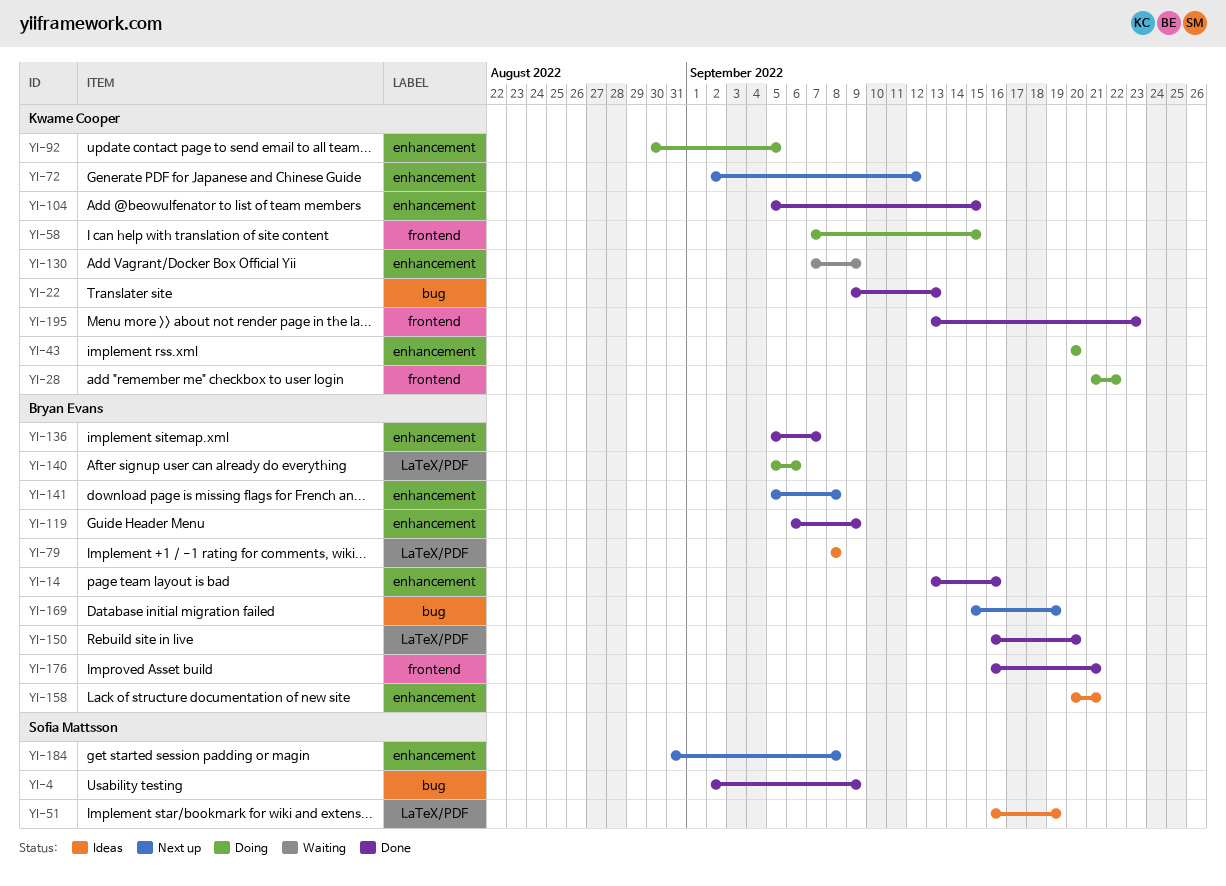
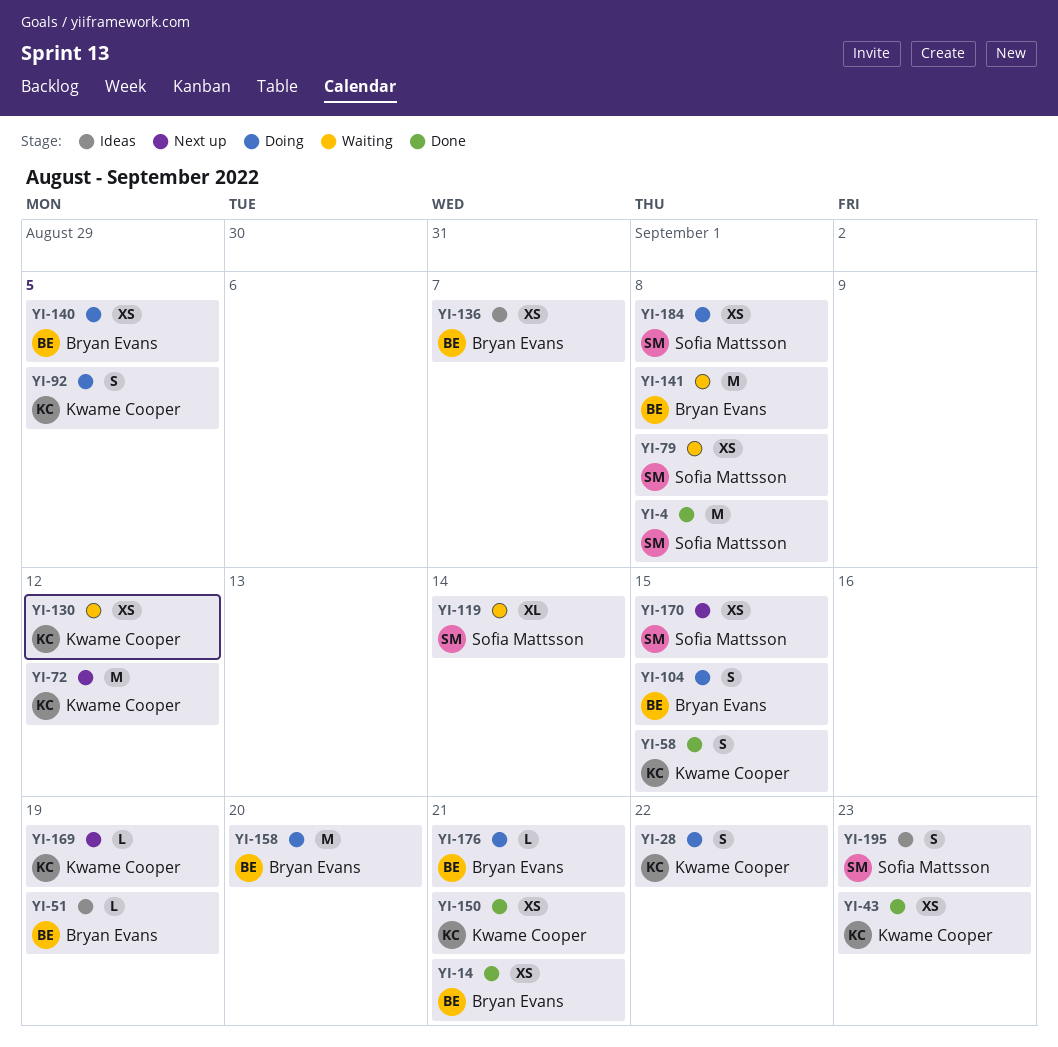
YI-4, due: Sep 9 -> Sep 8
YI-14, due: Sep 16 -> Sep 21
YI-22: present -> none
YI-43, status: Doing -> Done
YI-43, due: Sep 20 -> Sep 23
YI-51, owner: Sofia Mattsson -> Bryan Evans
YI-58, status: Doing -> Done
YI-79, status: Ideas -> Waiting
YI-79, owner: Bryan Evans -> Sofia Mattsson
YI-104, status: Done -> Doing
YI-104, owner: Kwame Cooper -> Bryan Evans
YI-119, status: Done -> Waiting
YI-119, owner: Bryan Evans -> Sofia Mattsson
YI-119, due: Sep 9 -> Sep 14
YI-130, due: Sep 9 -> Sep 12
YI-136, status: Done -> Ideas
YI-140, due: Sep 6 -> Sep 5
YI-141, status: Next up -> Waiting
YI-150, owner: Bryan Evans -> Kwame Cooper
YI-150, due: Sep 20 -> Sep 21
YI-158, status: Ideas -> Doing
YI-158, due: Sep 21 -> Sep 20
YI-169, owner: Bryan Evans -> Kwame Cooper
YI-170: none -> present
YI-176, status: Done -> Doing
YI-184, status: Next up -> Doing
YI-195, status: Done -> Ideas
YI-195, owner: Kwame Cooper -> Sofia Mattsson

